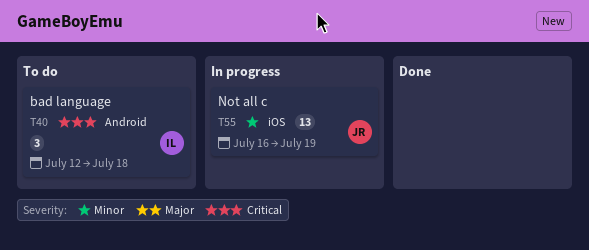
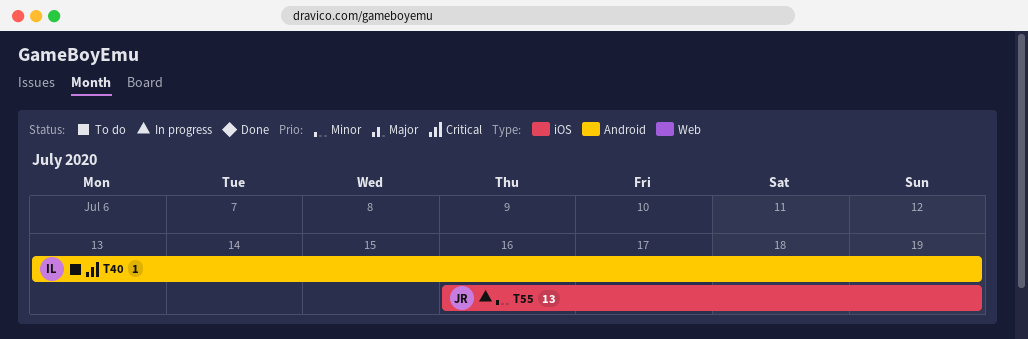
T40, estimate: 3 -> 1
T40, start: Jul 12 -> Jul 13
T40, due: Jul 18 -> Jul 19

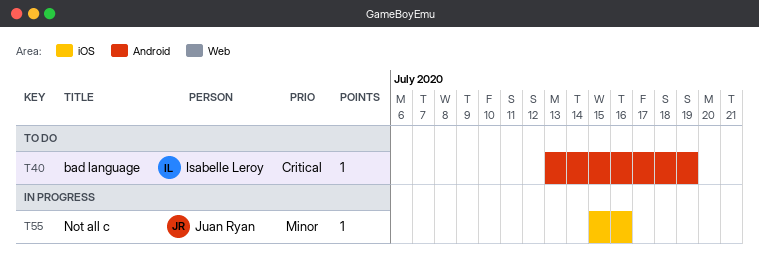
T55, estimate: 13 -> 1
T55, start: Jul 16 -> Jul 15
T55, due: Jul 19 -> Jul 16

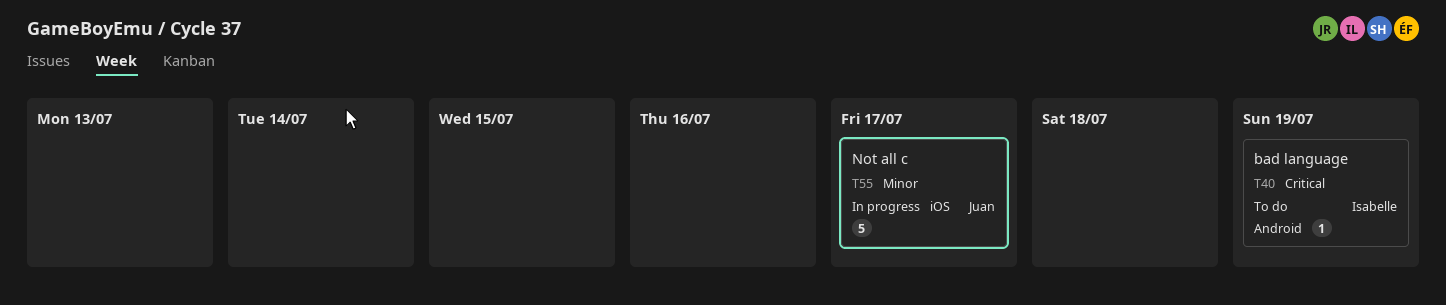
T55, estimate: 1 -> 5
T55, due: Jul 16 -> Jul 17

